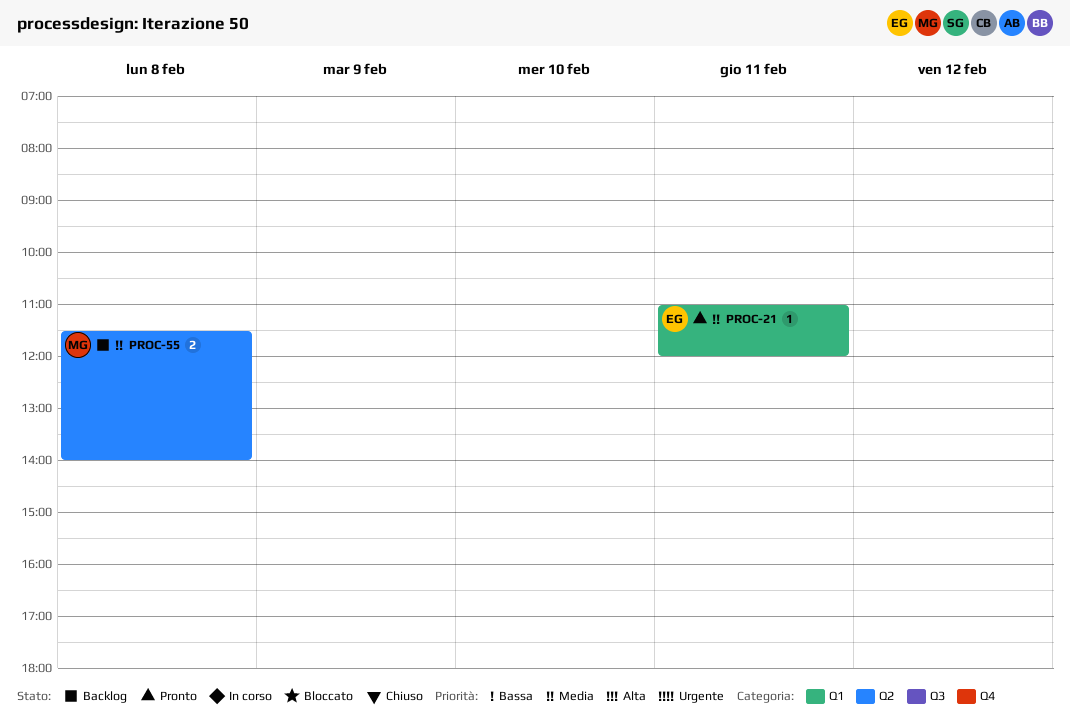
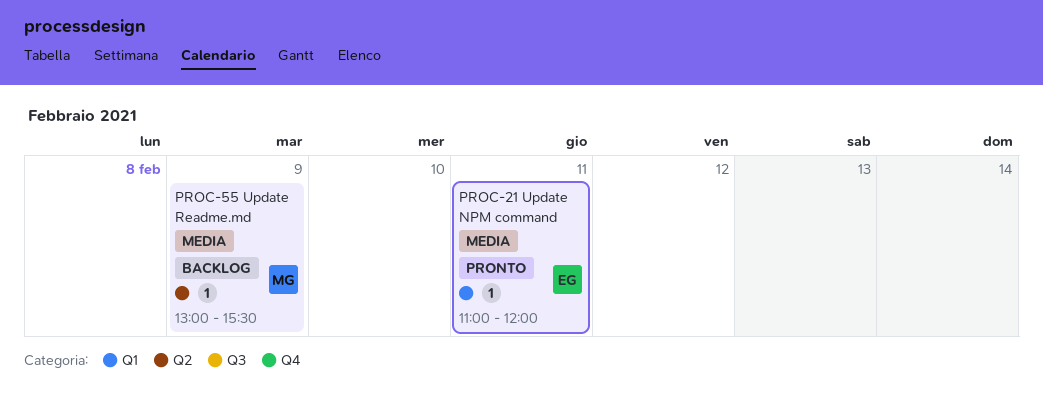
PROC-55, estimate: 2 -> 1
PROC-55, day: Feb 8 -> Feb 9
PROC-55, begins: 11:30 -> 13:00
PROC-55, ends: 14:00 -> 15:30

